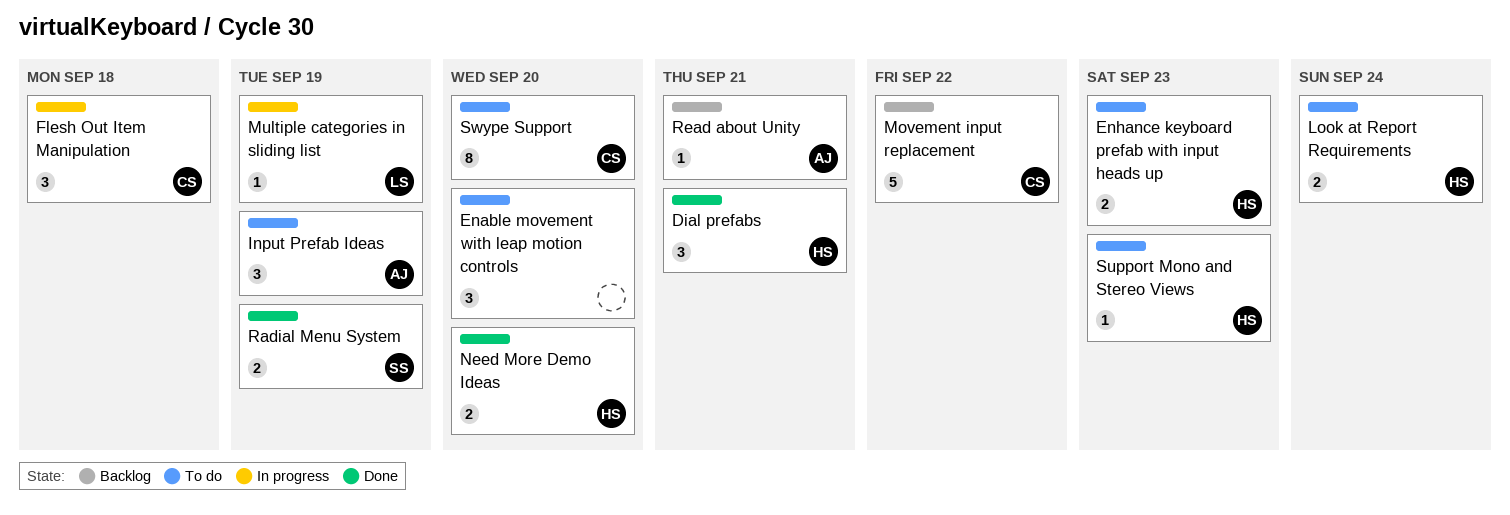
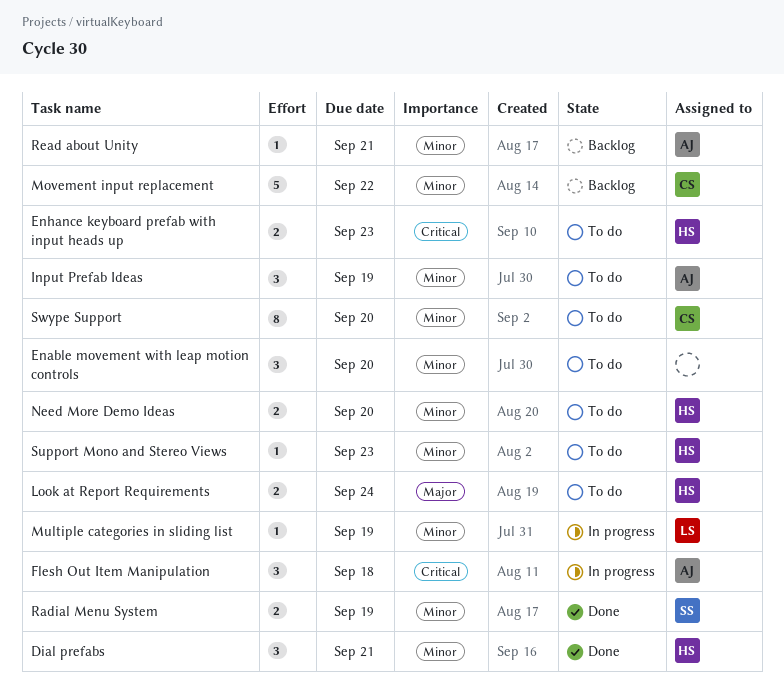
Flesh Out Item Manipulation, owner: CS -> AJ
Need More Demo Ideas, status: Done -> To do

